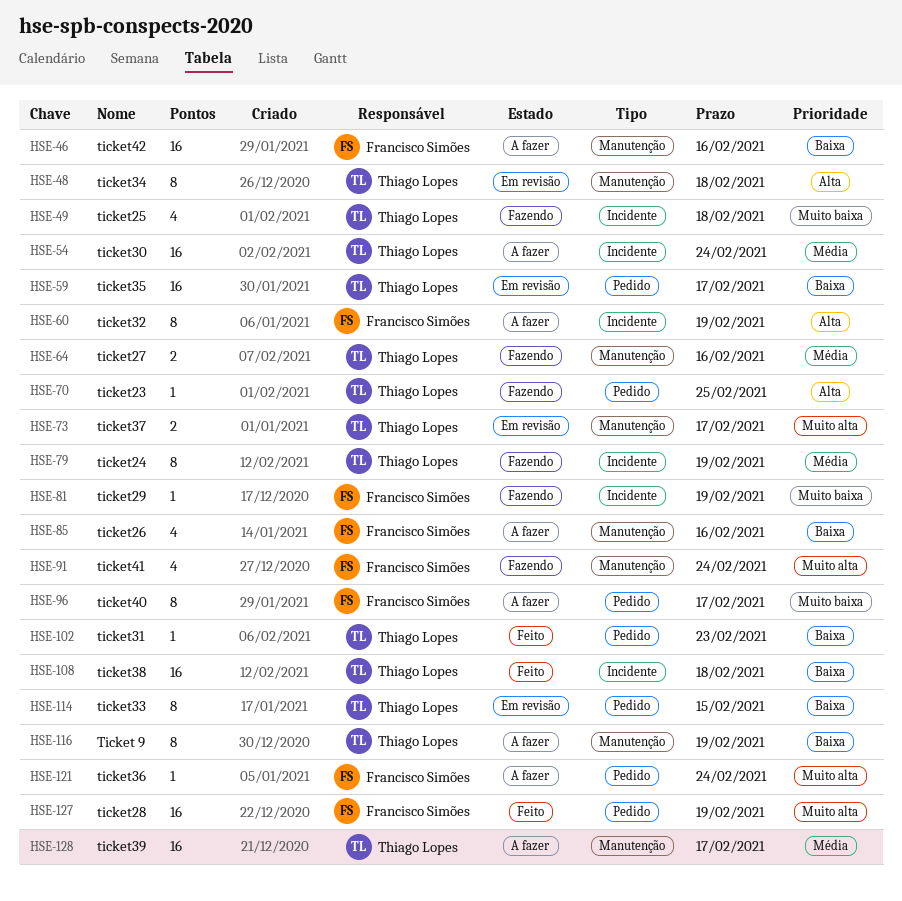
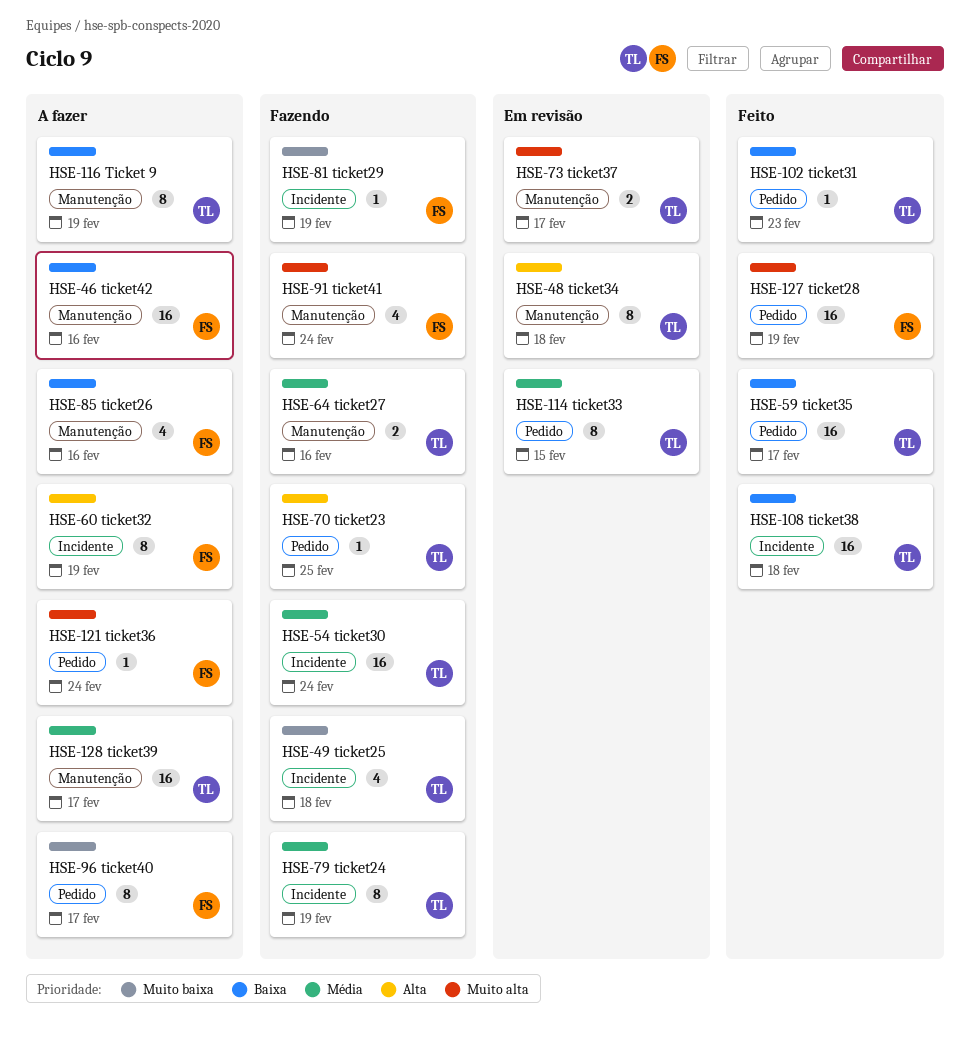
HSE-54, status: A fazer -> Fazendo
HSE-59, status: Em revisão -> Feito
HSE-114, priority: Baixa -> Média

